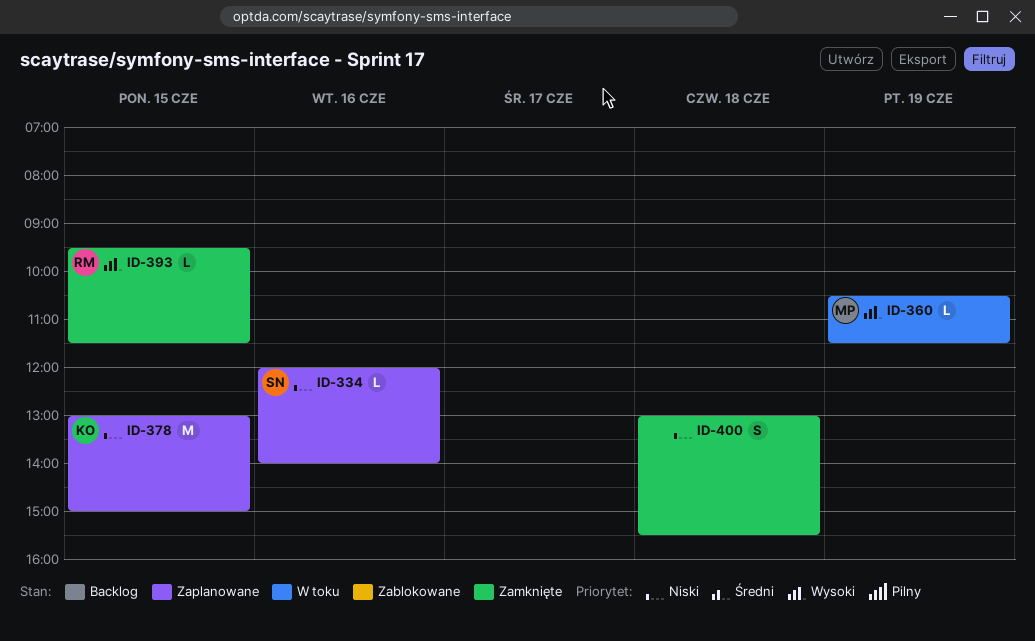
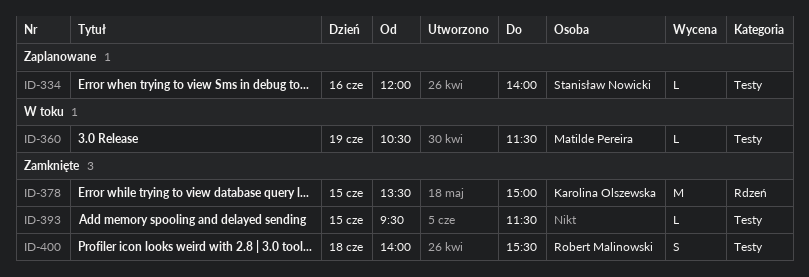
ID-378, status: Zaplanowane -> Zamknięte
ID-378, begins: 13:00 -> 13:30
ID-393, owner: Robert Malinowski -> none
ID-400, owner: none -> Robert Malinowski
ID-400, begins: 13:00 -> 14:00

